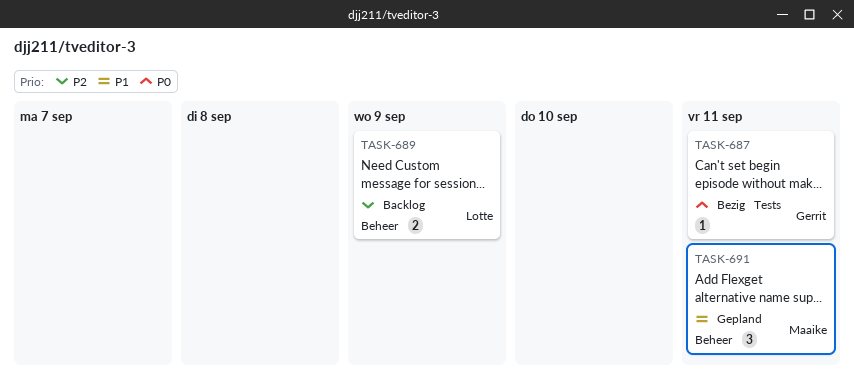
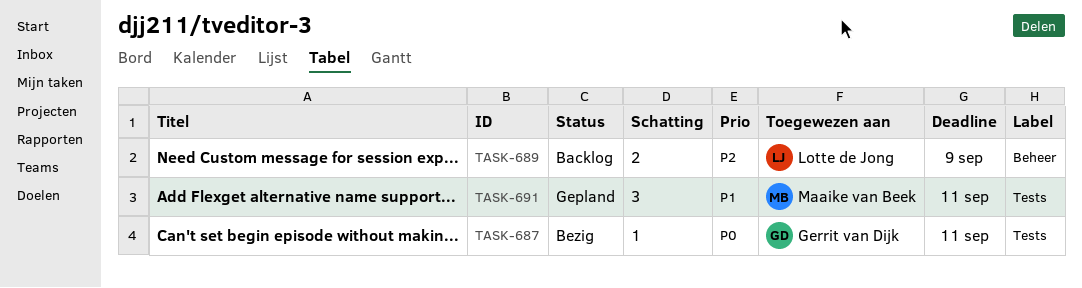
TASK-691, label: Beheer -> Tests

